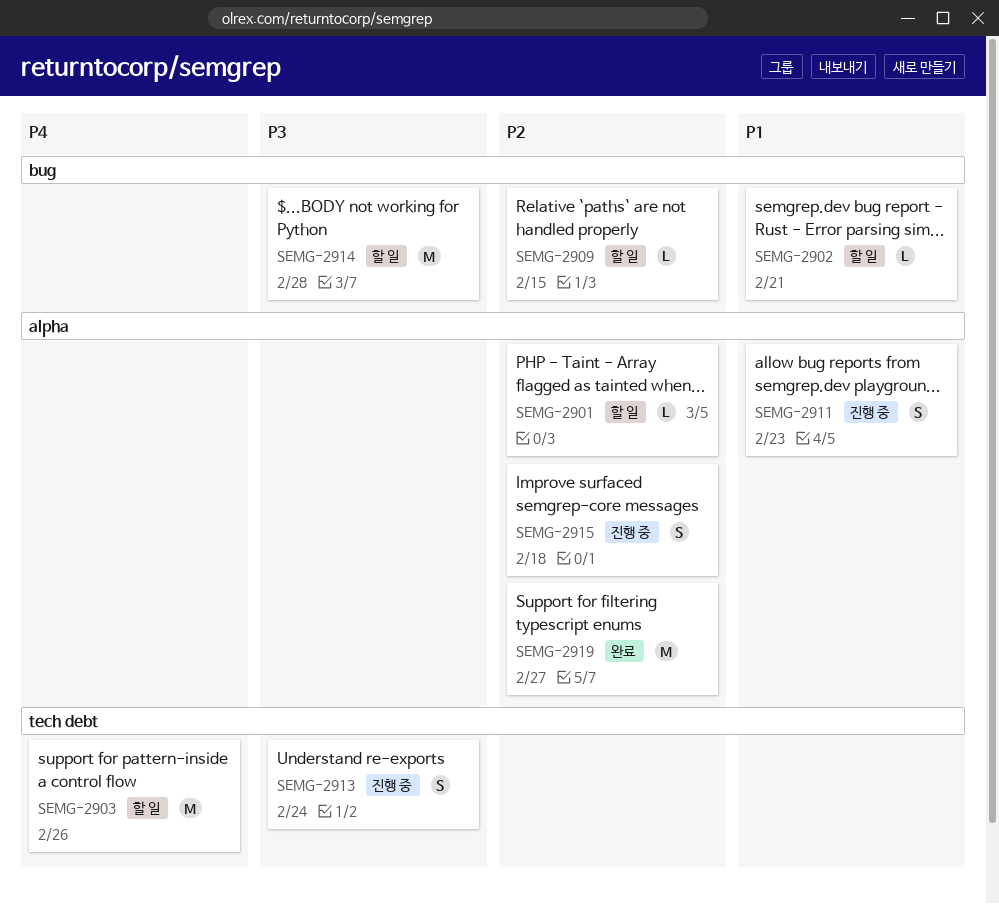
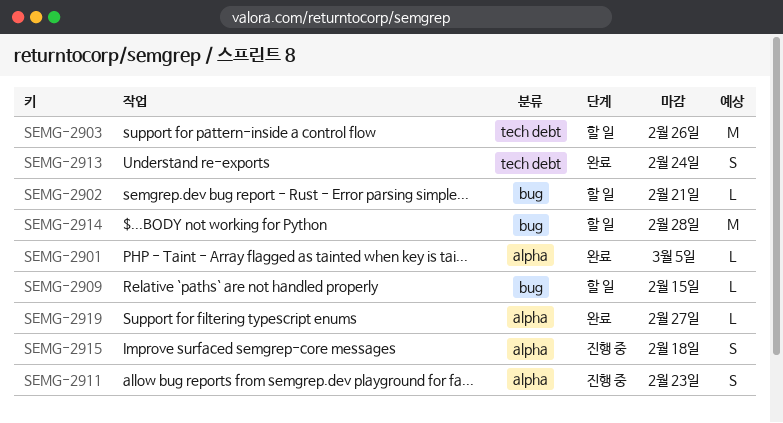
SEMG-2901, status: 할 일 -> 완료
SEMG-2913, status: 진행 중 -> 완료
SEMG-2919, estimate: M -> L

